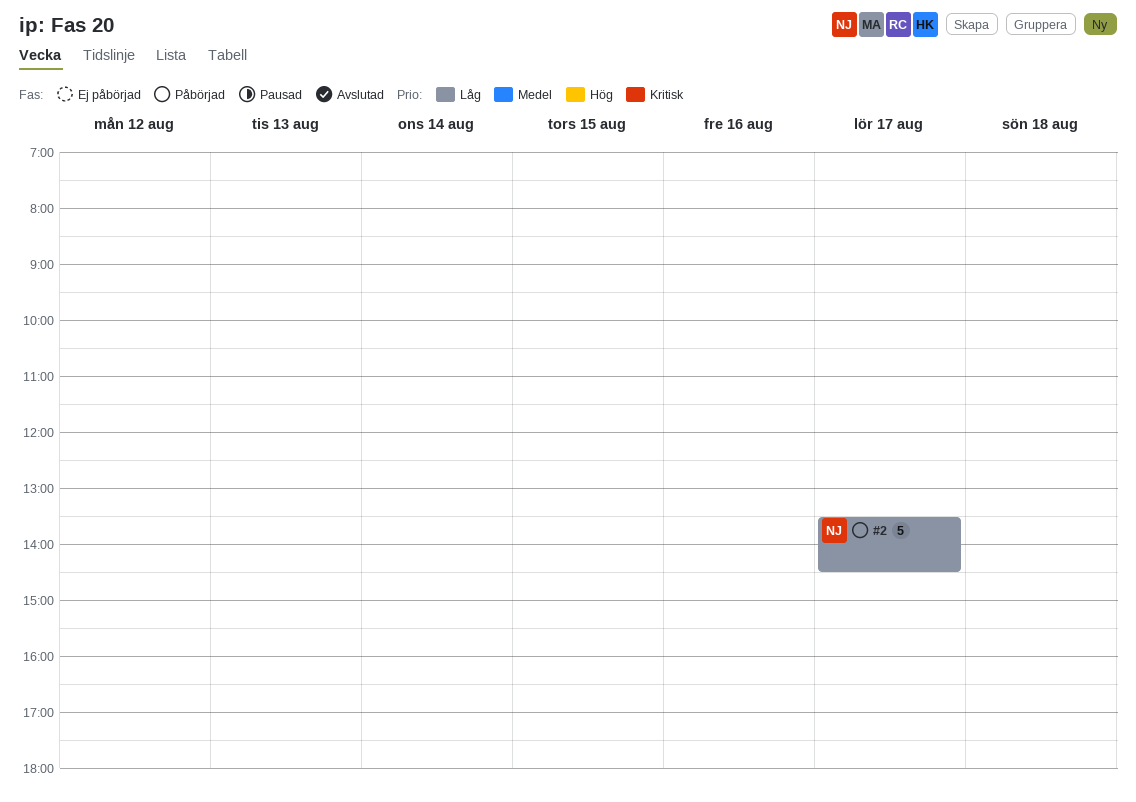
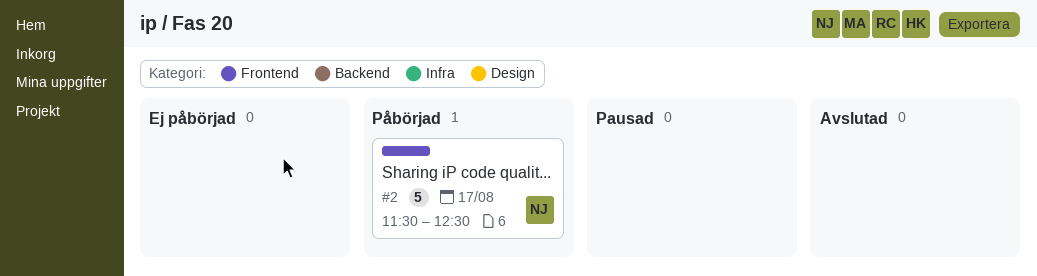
#2, begins: 13:30 -> 11:30
#2, ends: 14:30 -> 12:30

